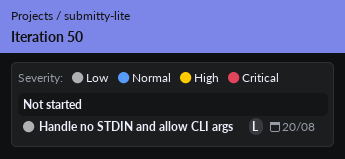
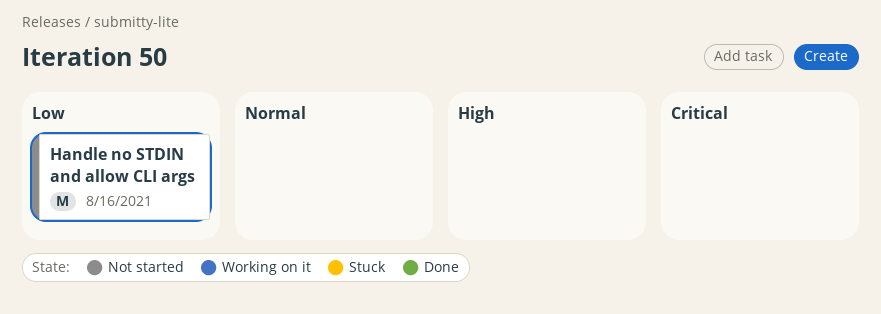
Handle no STDIN and allow CLI args, estimate: L -> M
Handle no STDIN and allow CLI args, due: Aug 20 -> Aug 16

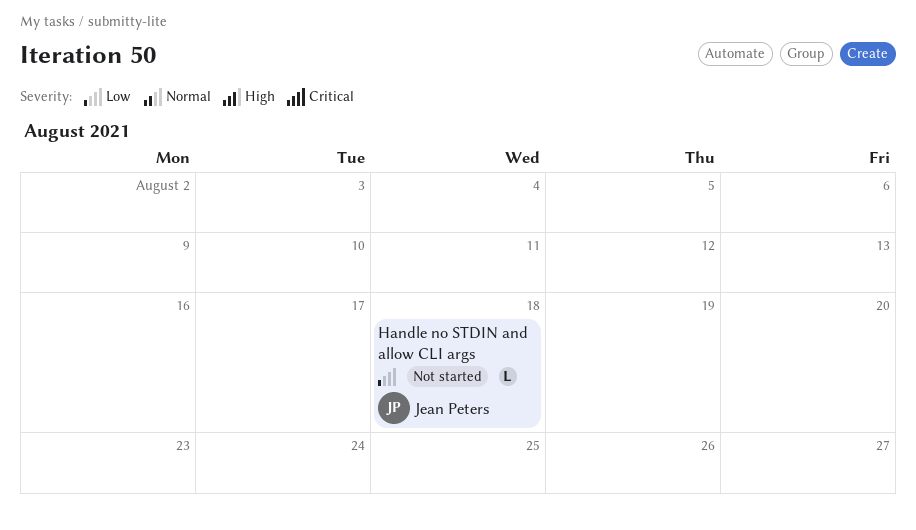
Handle no STDIN and allow CLI args, estimate: M -> L
Handle no STDIN and allow CLI args, due: Aug 16 -> Aug 18

